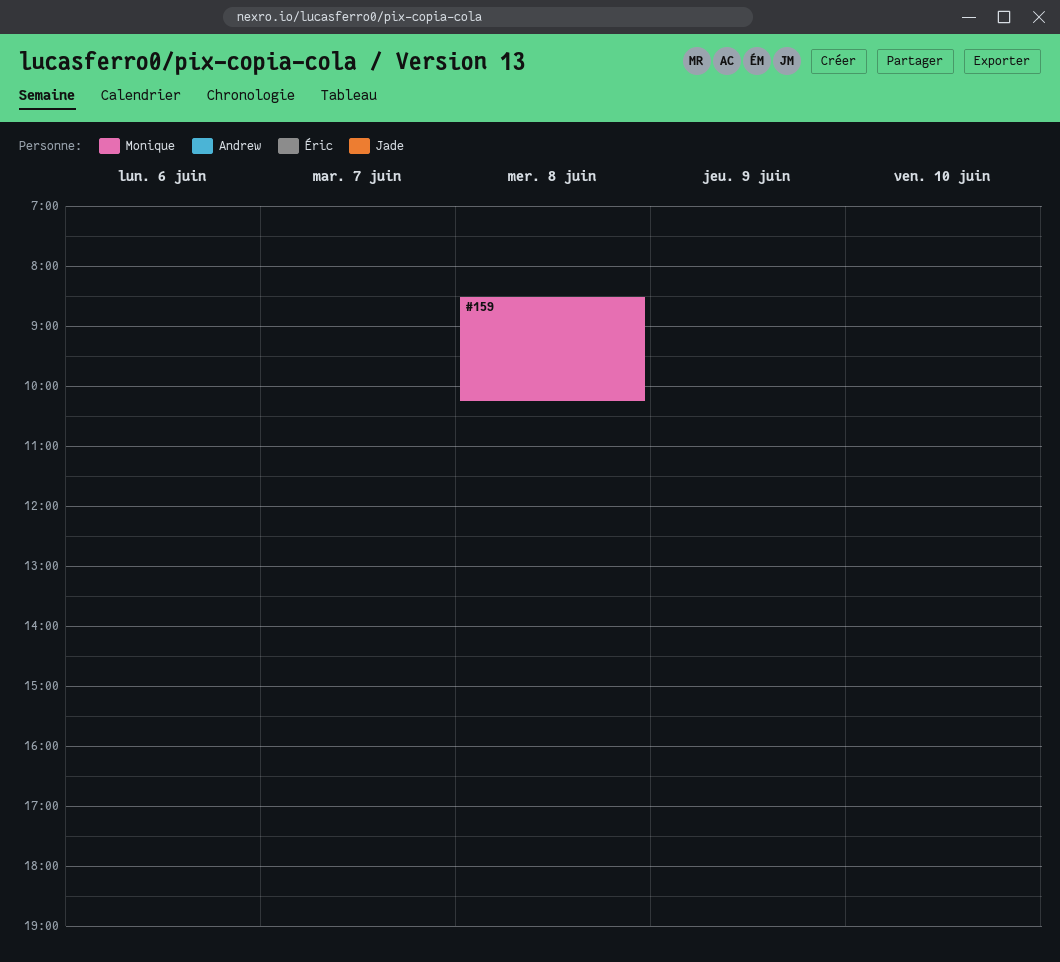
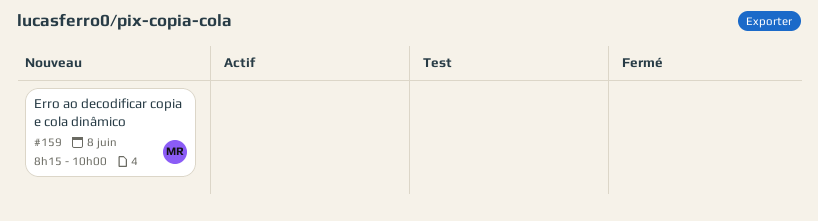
#159, begins: 08:30 -> 08:15
#159, ends: 10:15 -> 10:00

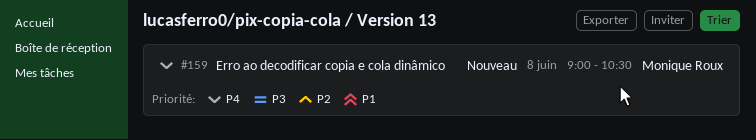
#159, begins: 08:15 -> 09:00
#159, ends: 10:00 -> 10:30

